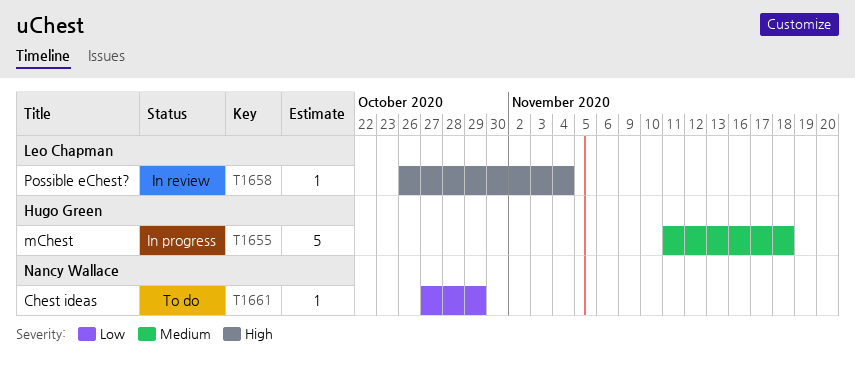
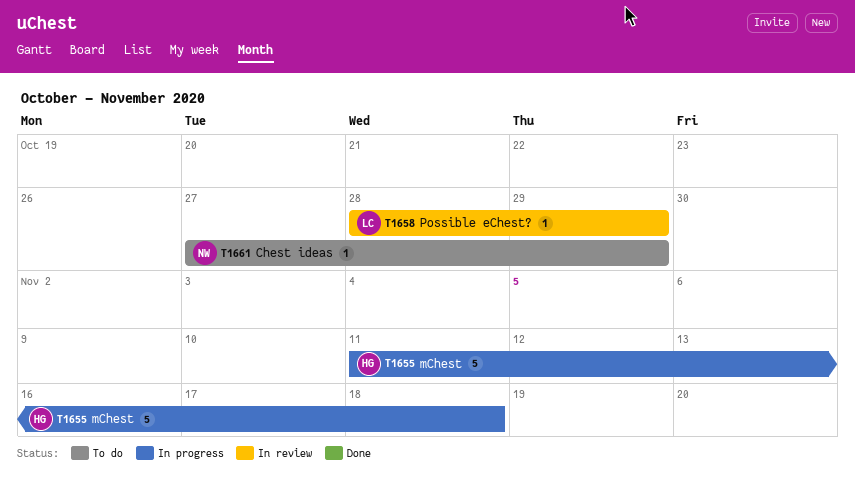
T1658, start: Oct 26 -> Oct 28
T1658, due: Nov 4 -> Oct 29

